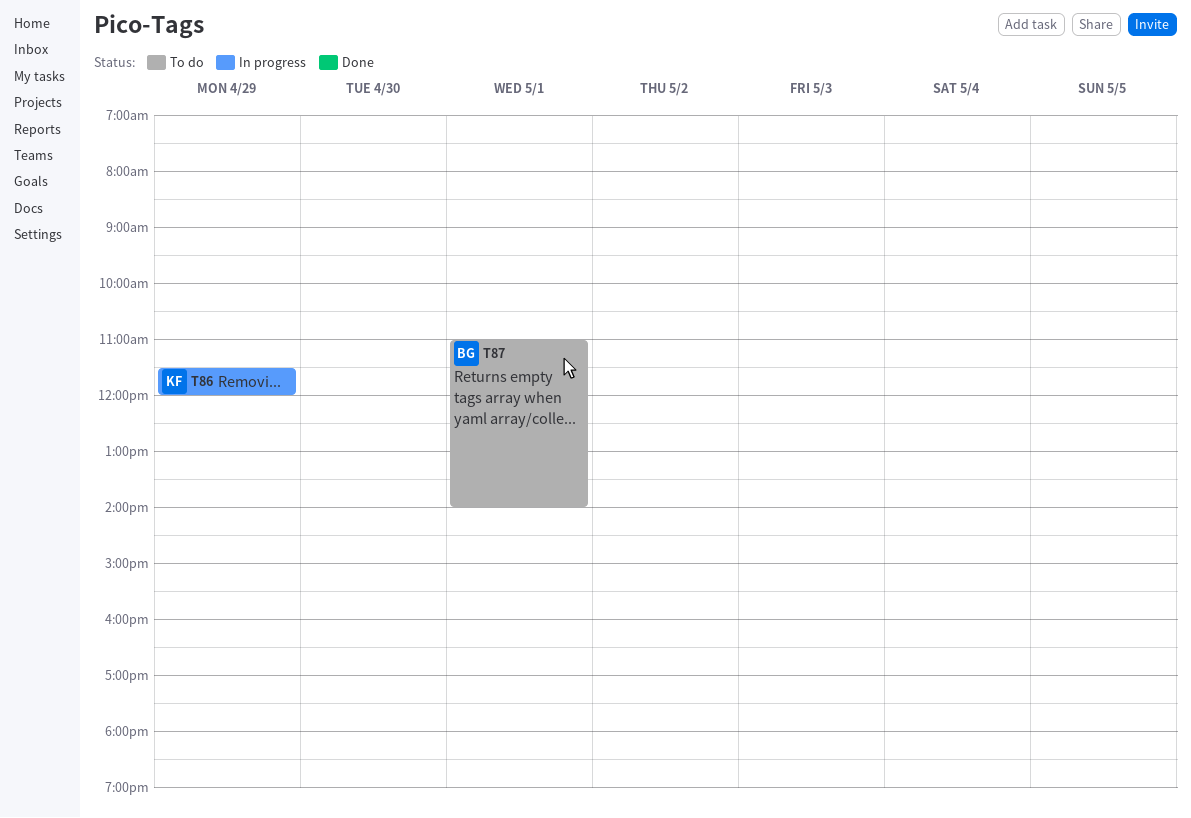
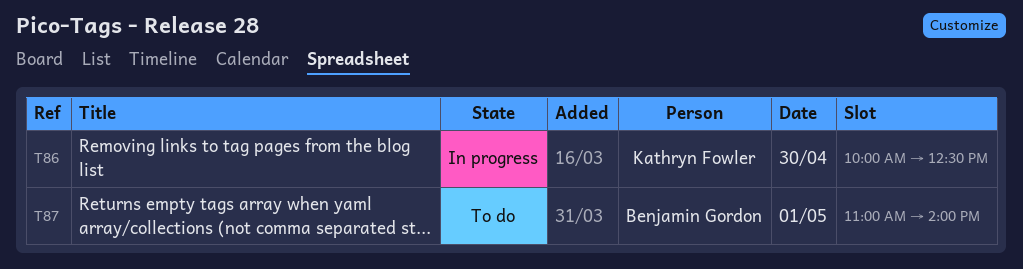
T86, day: Apr 29 -> Apr 30
T86, begins: 11:30 -> 10:00
T86, ends: 12:00 -> 12:30

